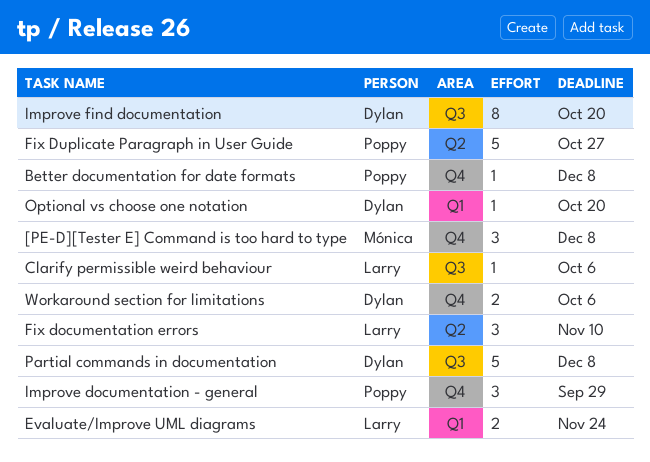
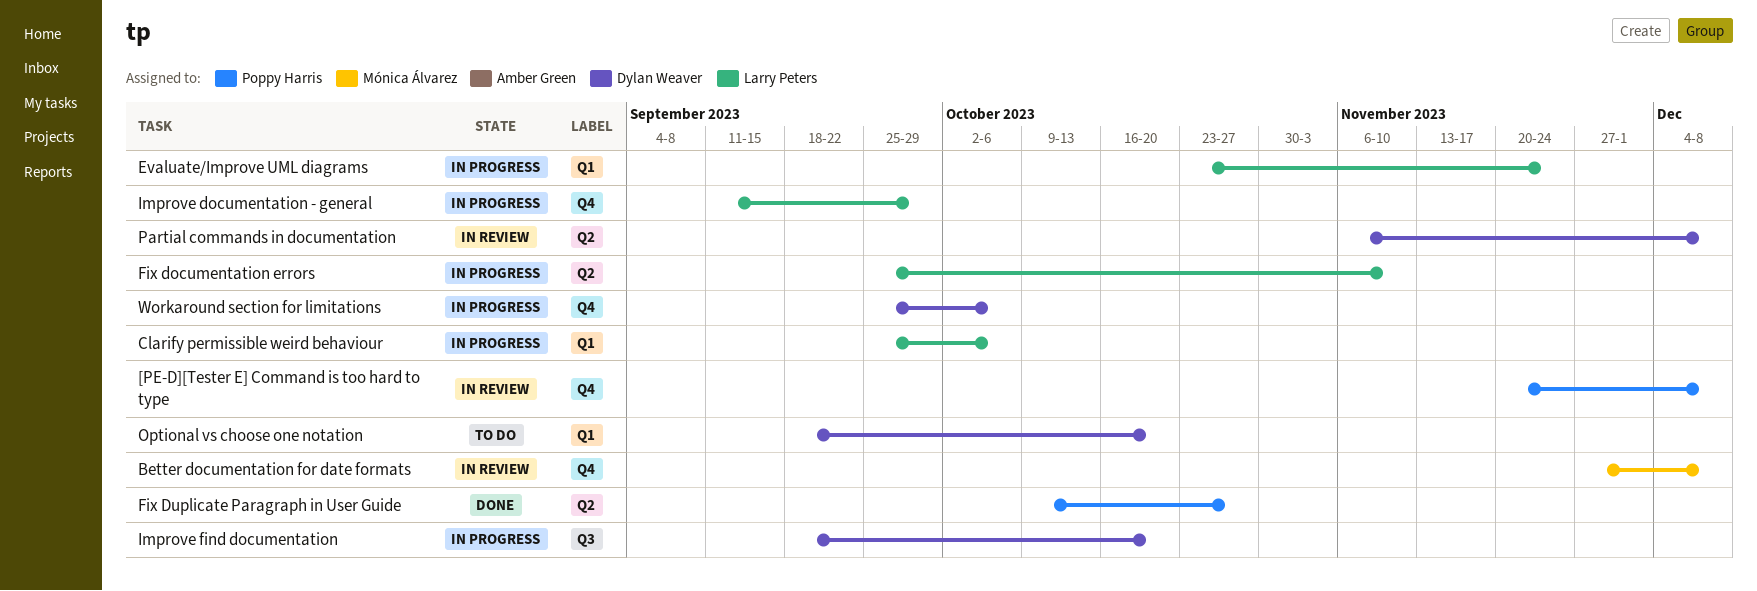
[PE-D][Tester E] Command is too hard to type, owner: Mónica Álvarez -> Poppy Harris
Better documentation for date formats, owner: Poppy Harris -> Mónica Álvarez
Clarify permissible weird behaviour, label: Q3 -> Q1
Improve documentation - general, owner: Poppy Harris -> Larry Peters
Partial commands in documentation, label: Q3 -> Q2

